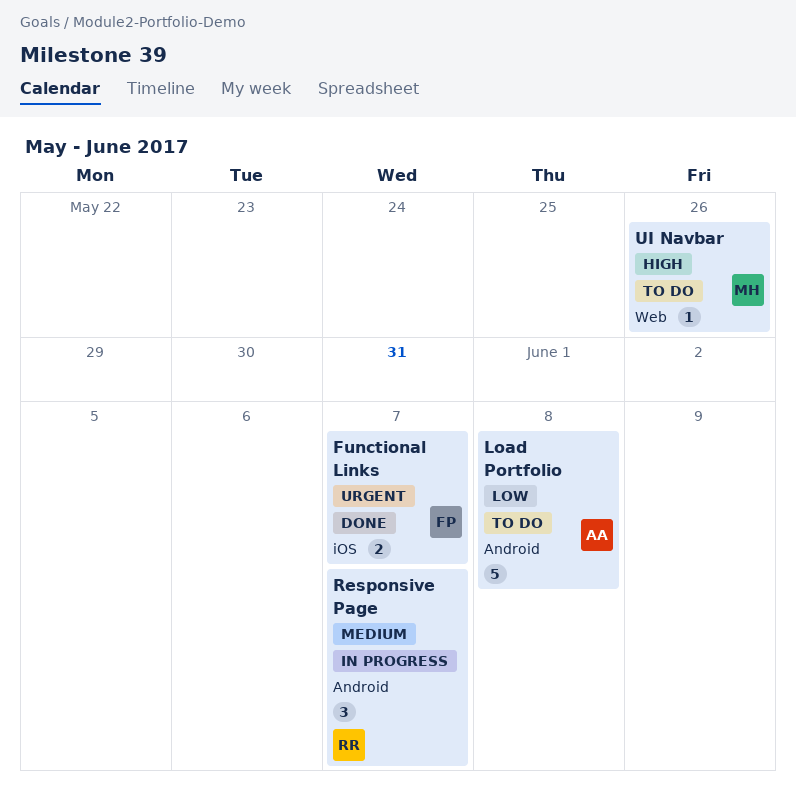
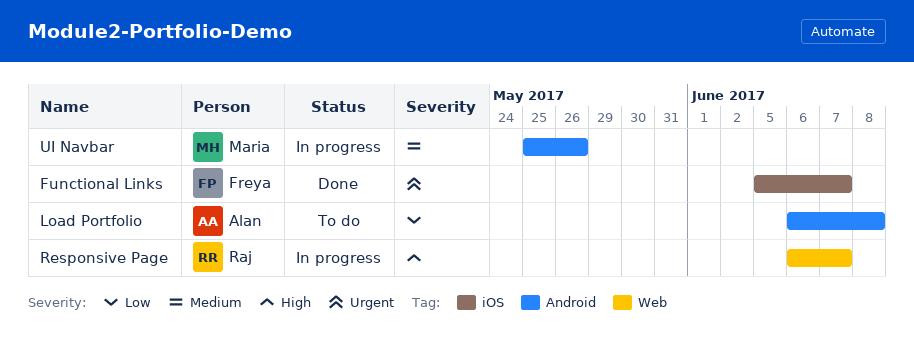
Responsive Page, priority: Medium -> High
Responsive Page, label: Android -> Web
UI Navbar, status: To do -> In progress
UI Navbar, priority: High -> Medium
UI Navbar, label: Web -> Android

